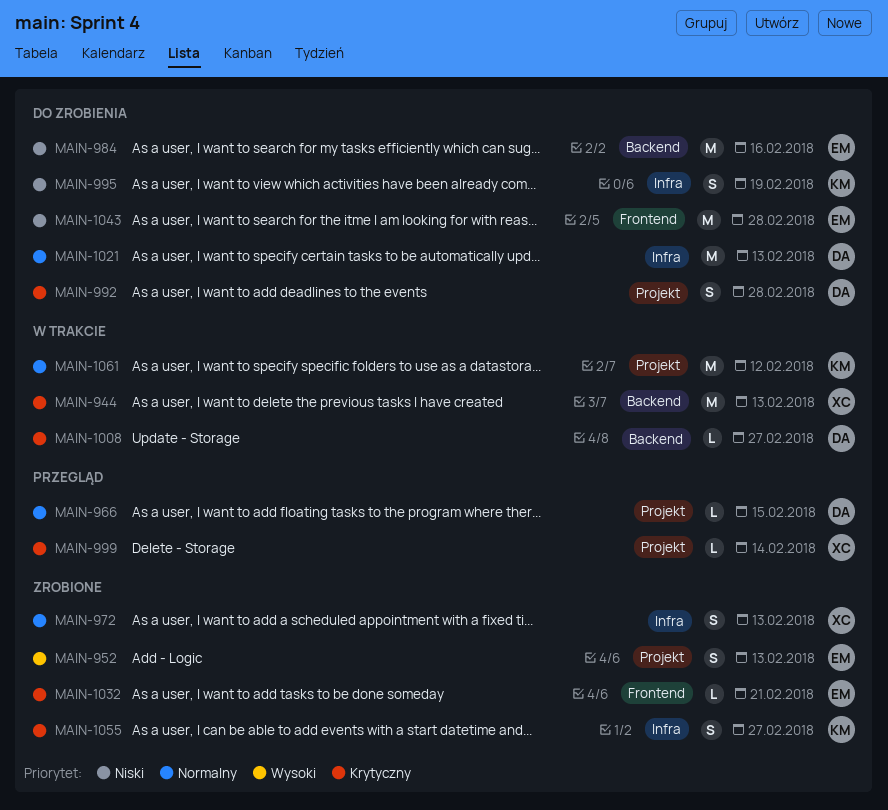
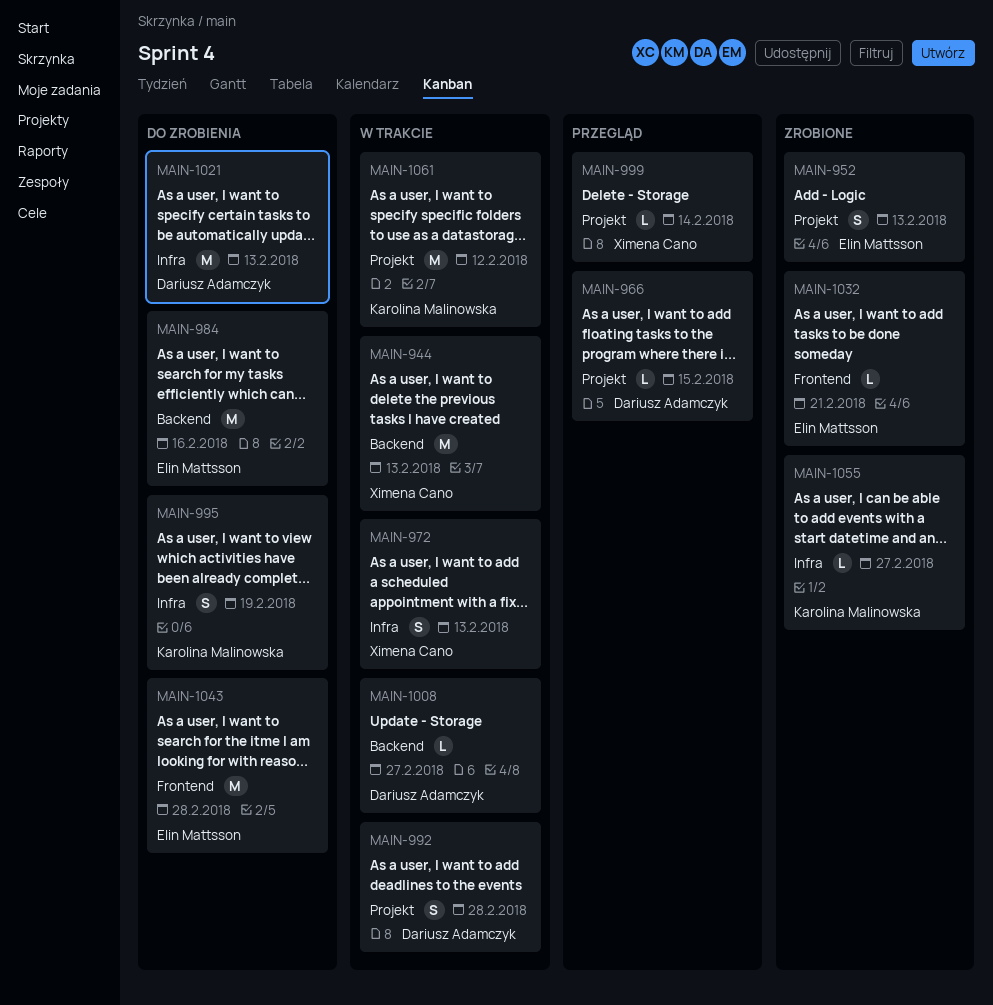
MAIN-972, status: Zrobione -> W trakcie
MAIN-992, status: Do zrobienia -> W trakcie
MAIN-1055, estimate: S -> L

